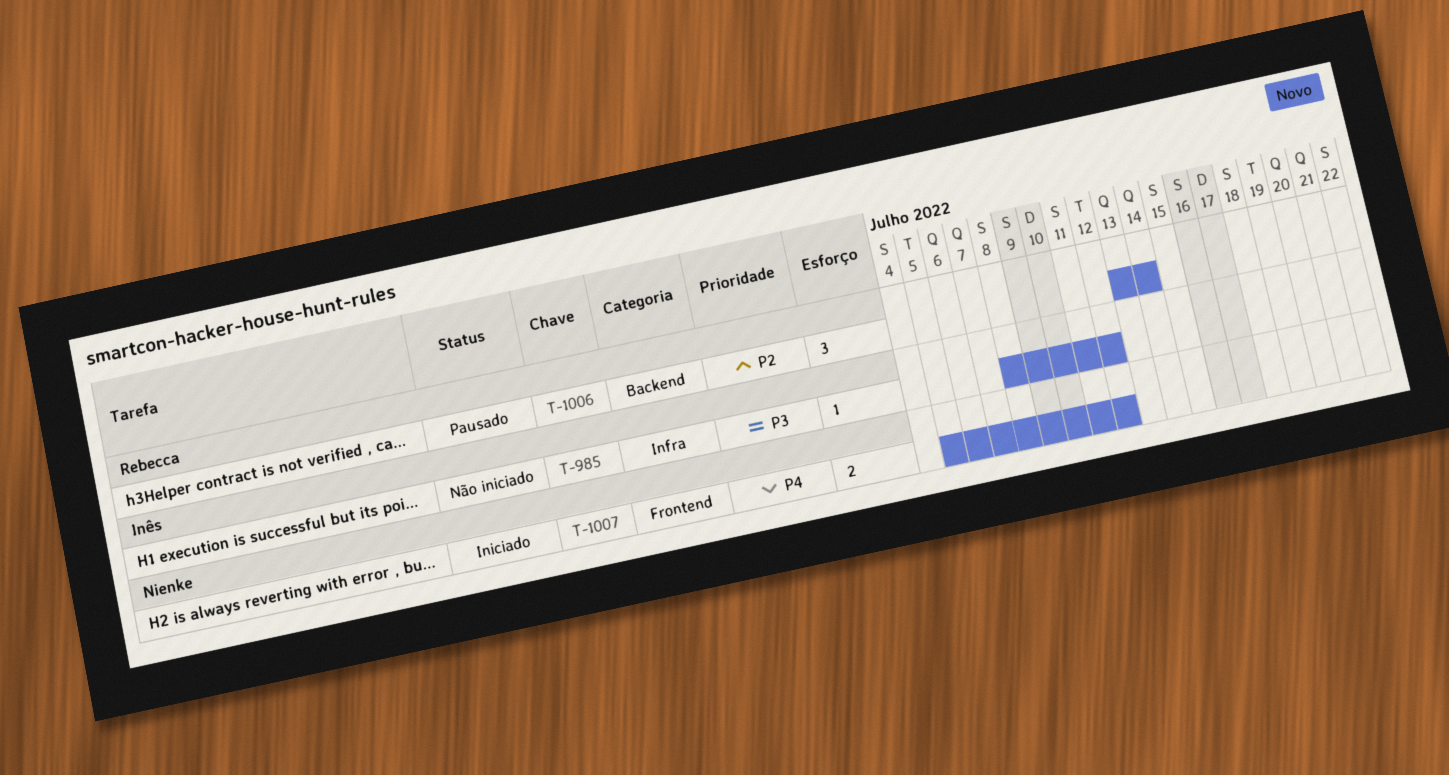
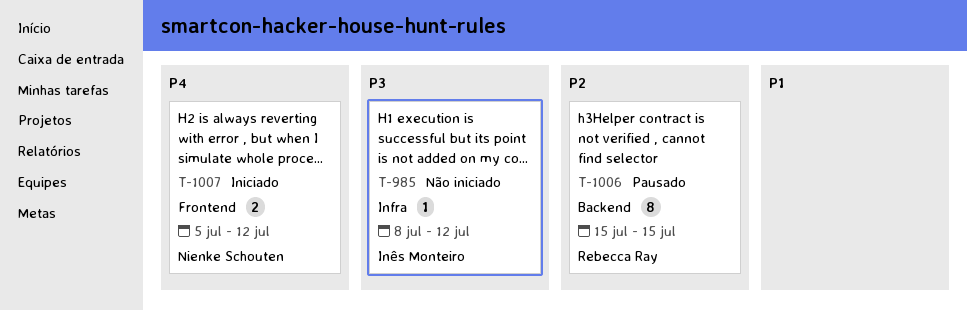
T-1006, estimate: 3 -> 8
T-1006, start: Jul 13 -> Jul 15
T-1006, due: Jul 14 -> Jul 15

